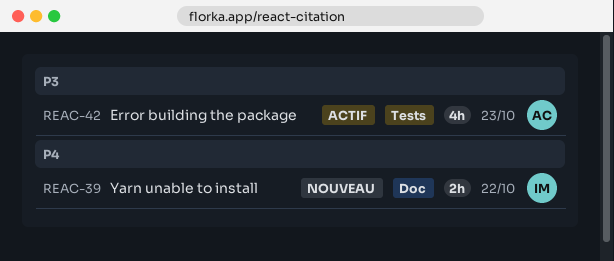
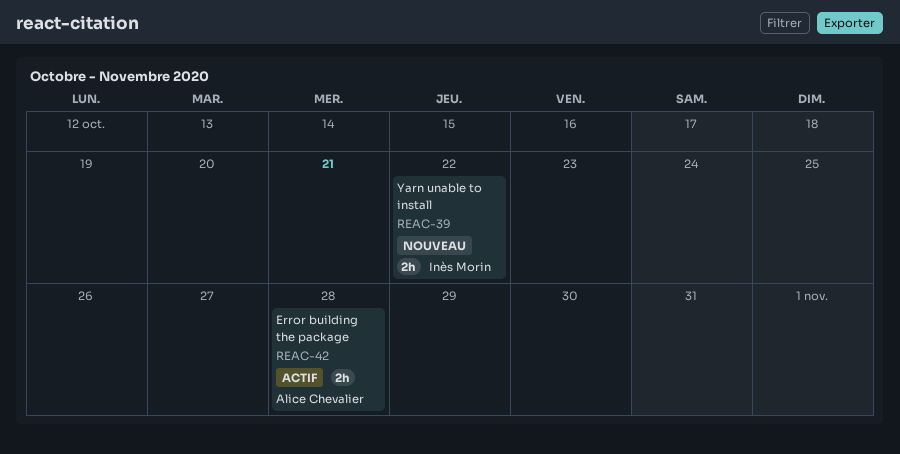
REAC-42, estimate: 4h -> 2h
REAC-42, due: Oct 23 -> Oct 28

